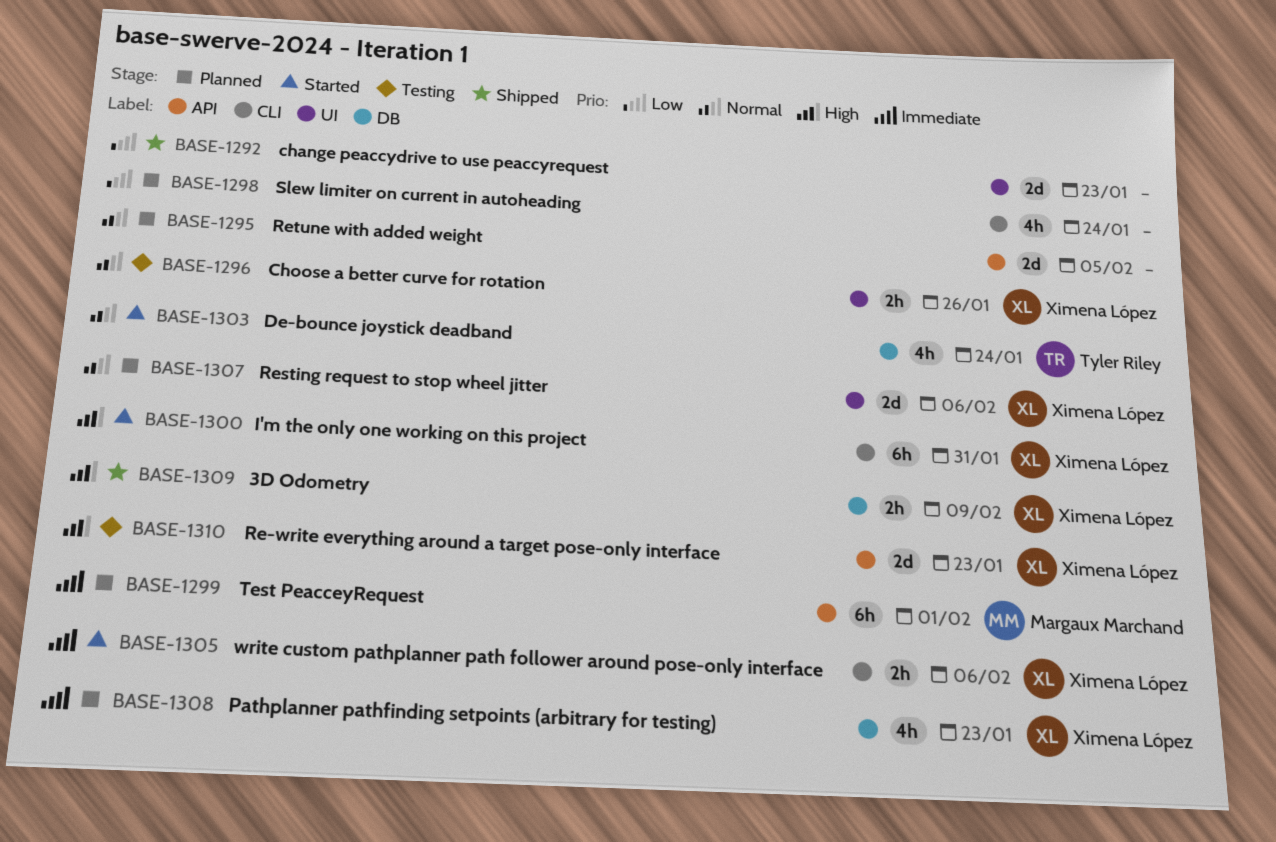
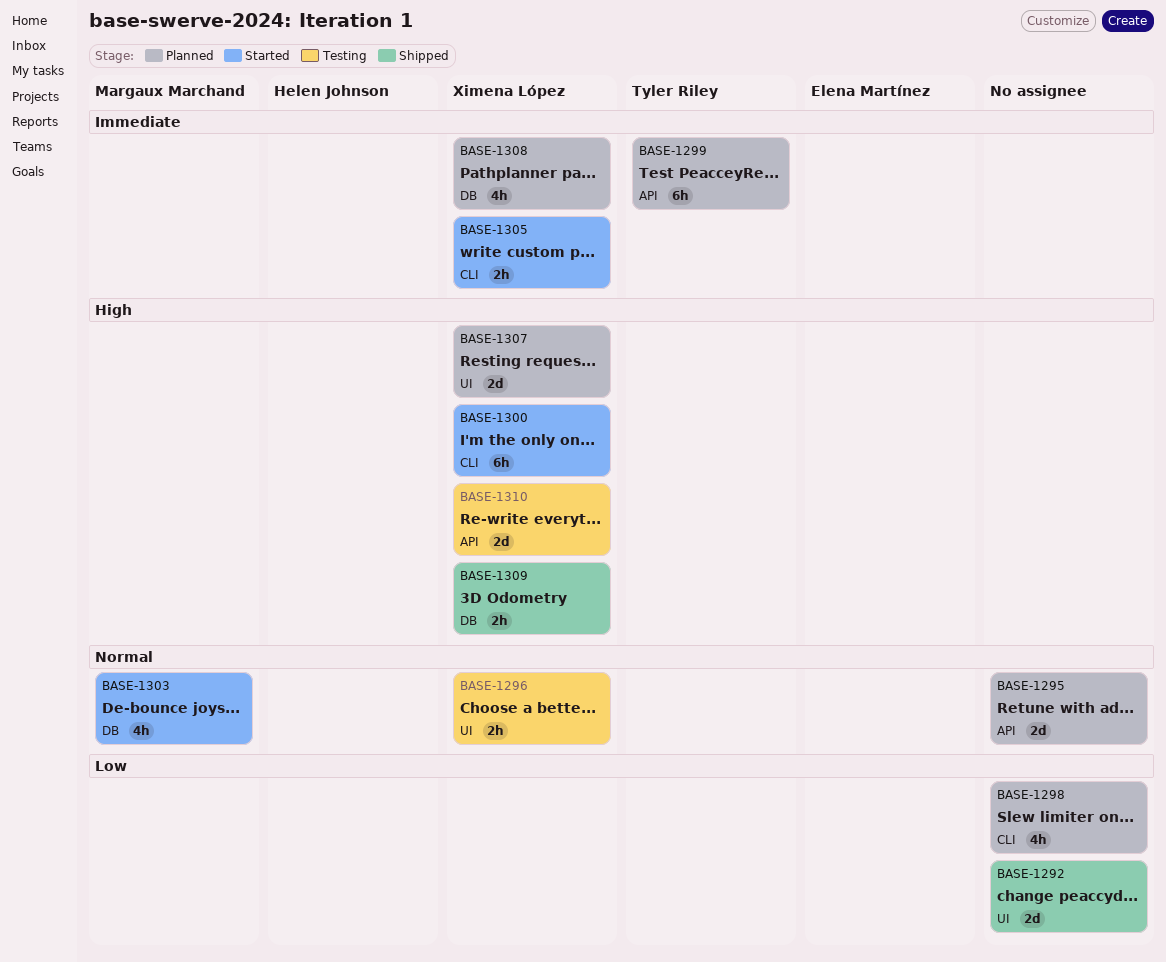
BASE-1299, owner: Margaux Marchand -> Tyler Riley
BASE-1303, owner: Tyler Riley -> Margaux Marchand
BASE-1307, priority: Normal -> High

